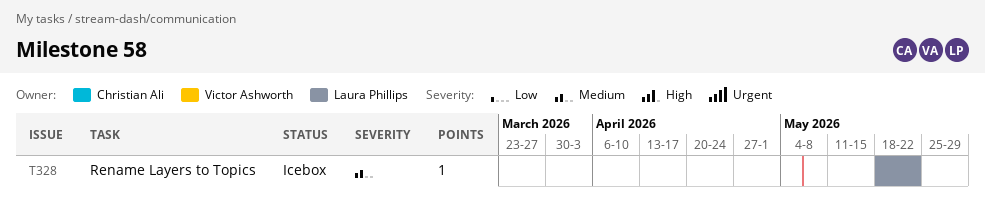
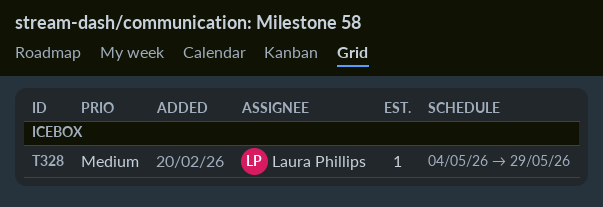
T328, start: May 18 -> May 4
T328, due: May 22 -> May 29

